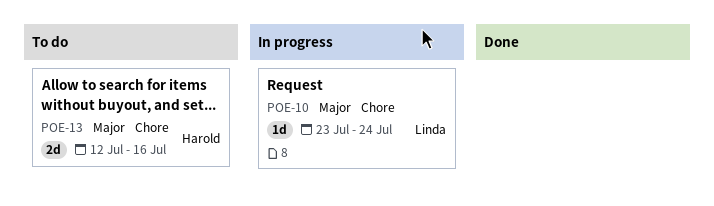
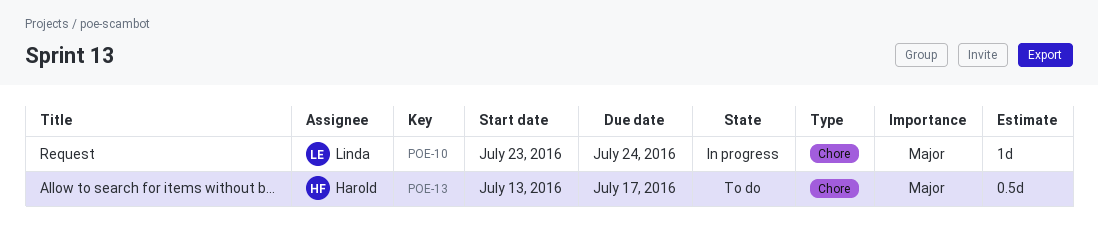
POE-13, estimate: 2d -> 0.5d
POE-13, start: Jul 12 -> Jul 13
POE-13, due: Jul 16 -> Jul 17

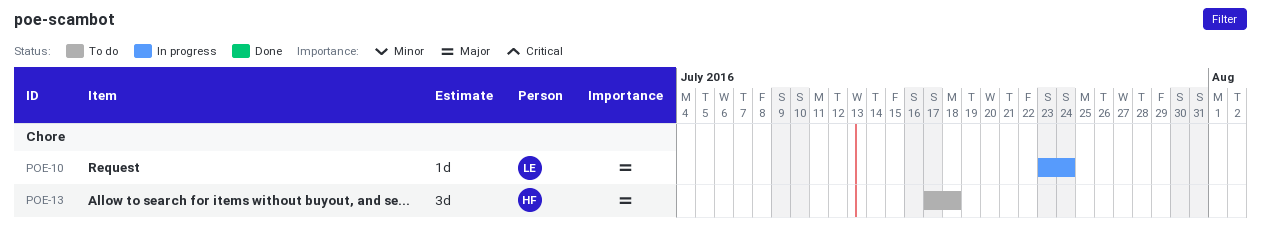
POE-13, estimate: 0.5d -> 3d
POE-13, start: Jul 13 -> Jul 17
POE-13, due: Jul 17 -> Jul 18

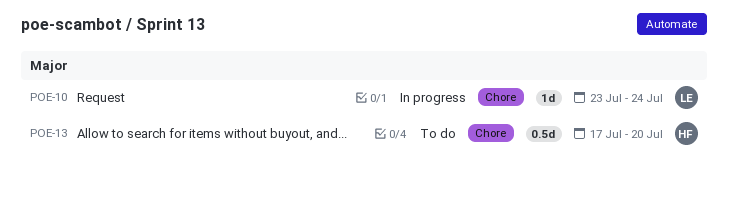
POE-13, estimate: 3d -> 0.5d
POE-13, due: Jul 18 -> Jul 20

